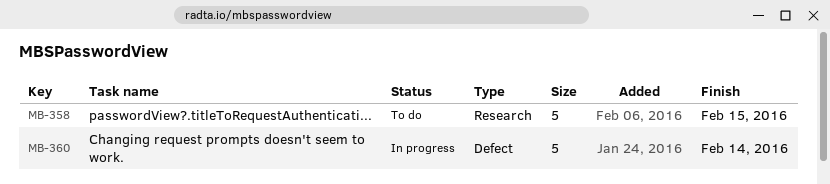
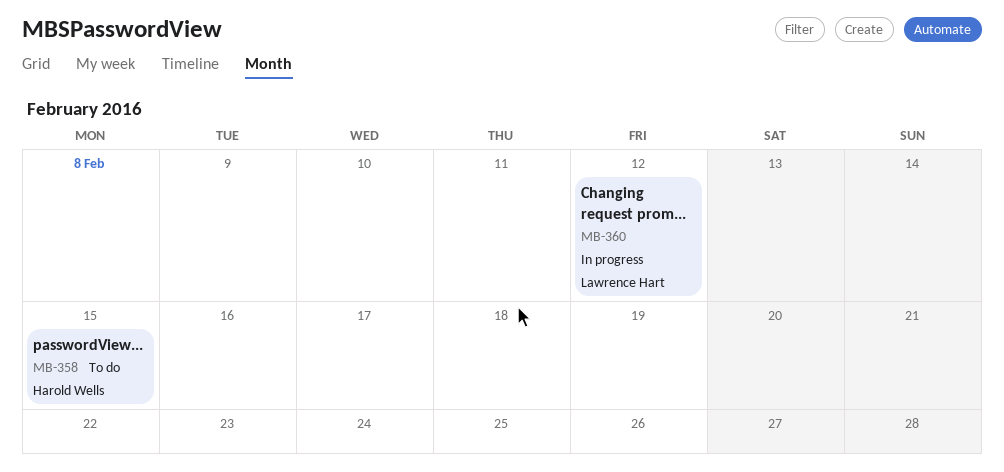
MB-360, due: Feb 14 -> Feb 12

